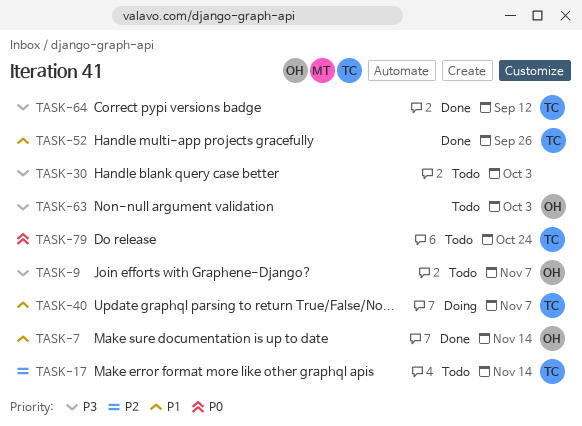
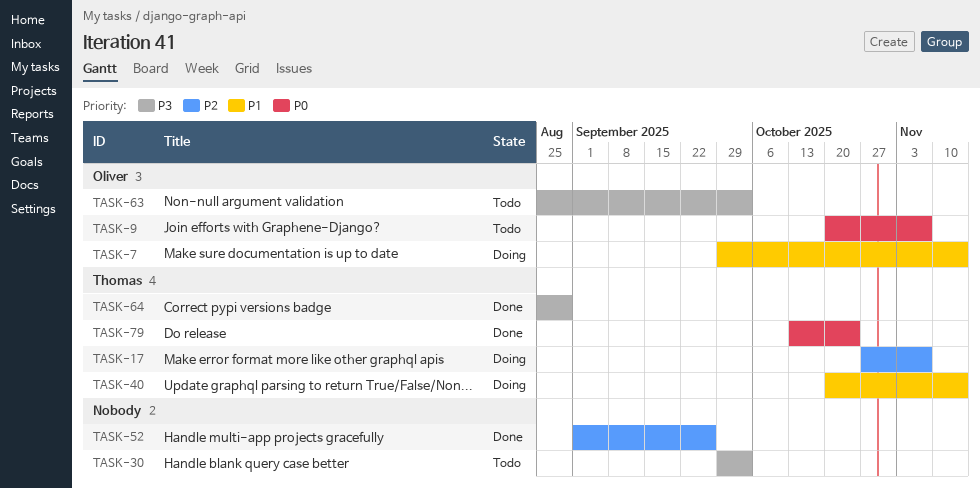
TASK-7, status: Done -> Doing
TASK-9, priority: P3 -> P0
TASK-17, status: Todo -> Doing
TASK-17, due: Nov 14 -> Nov 7
TASK-40, due: Nov 7 -> Nov 14
TASK-52, owner: Thomas -> none
TASK-52, priority: P1 -> P2
TASK-64, due: Sep 12 -> Aug 29
TASK-79, status: Todo -> Done

